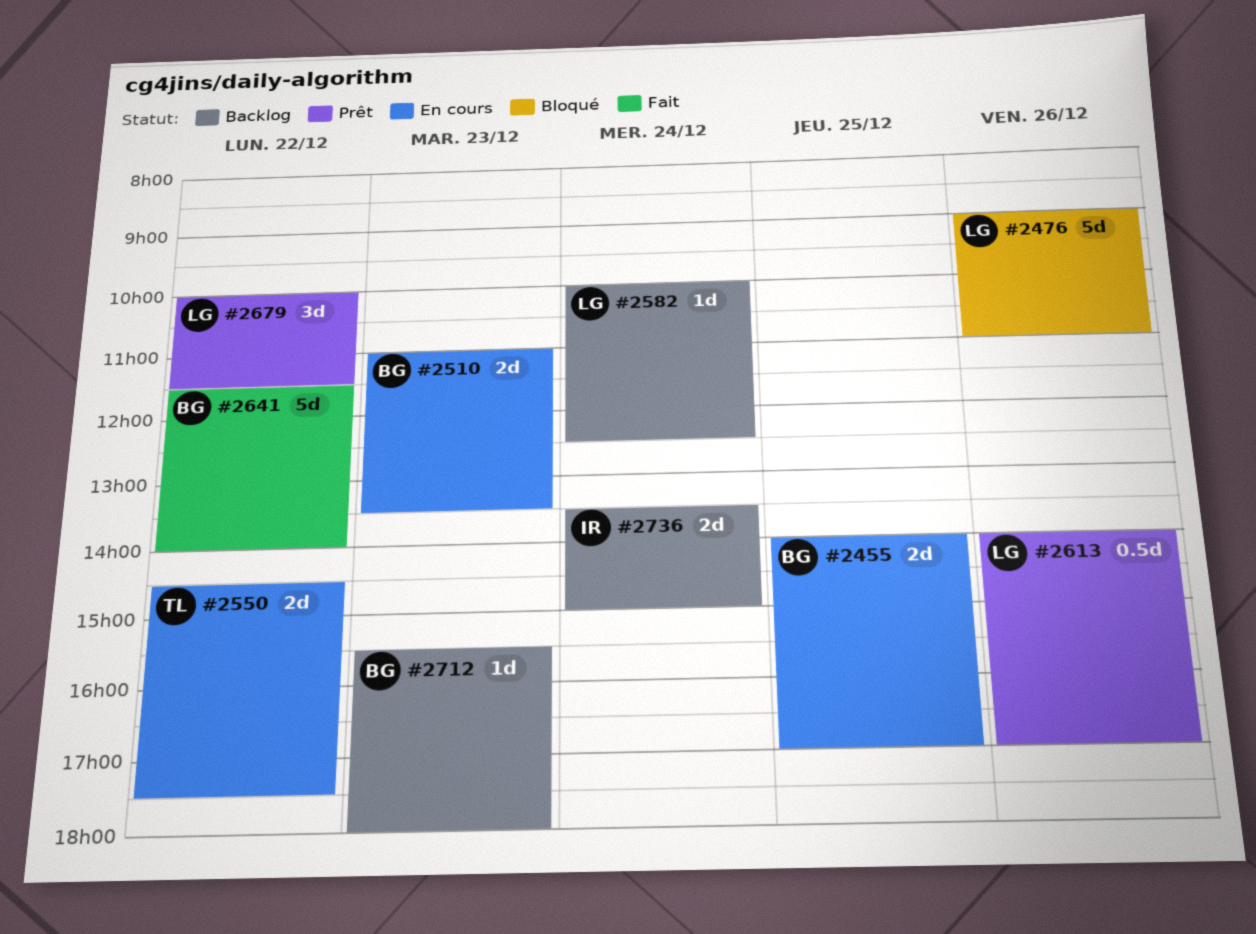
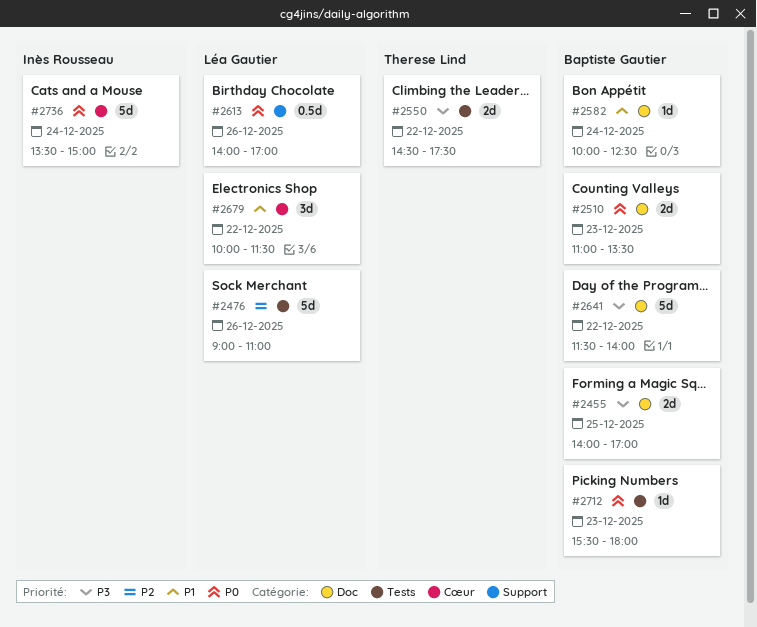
#2582, owner: Léa Gautier -> Baptiste Gautier
#2736, estimate: 2d -> 5d

